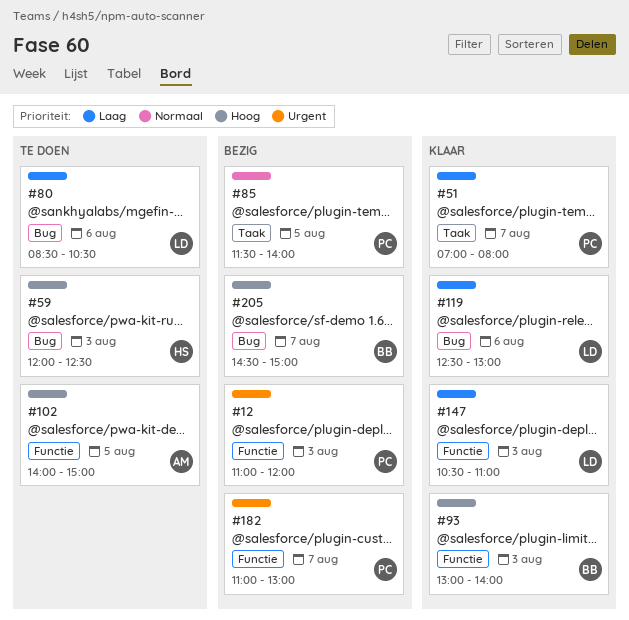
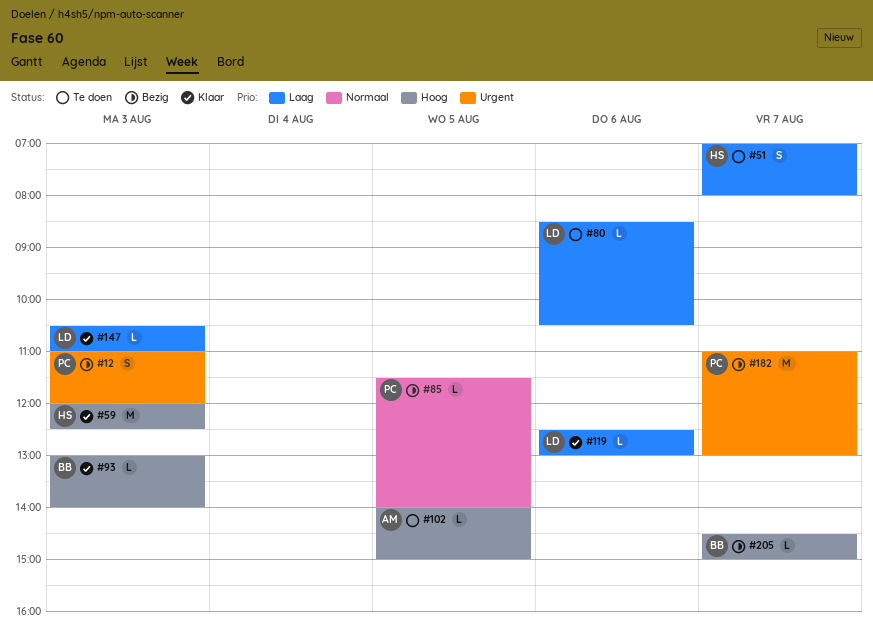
#51, status: Klaar -> Te doen
#51, owner: PC -> HS
#59, status: Te doen -> Klaar

